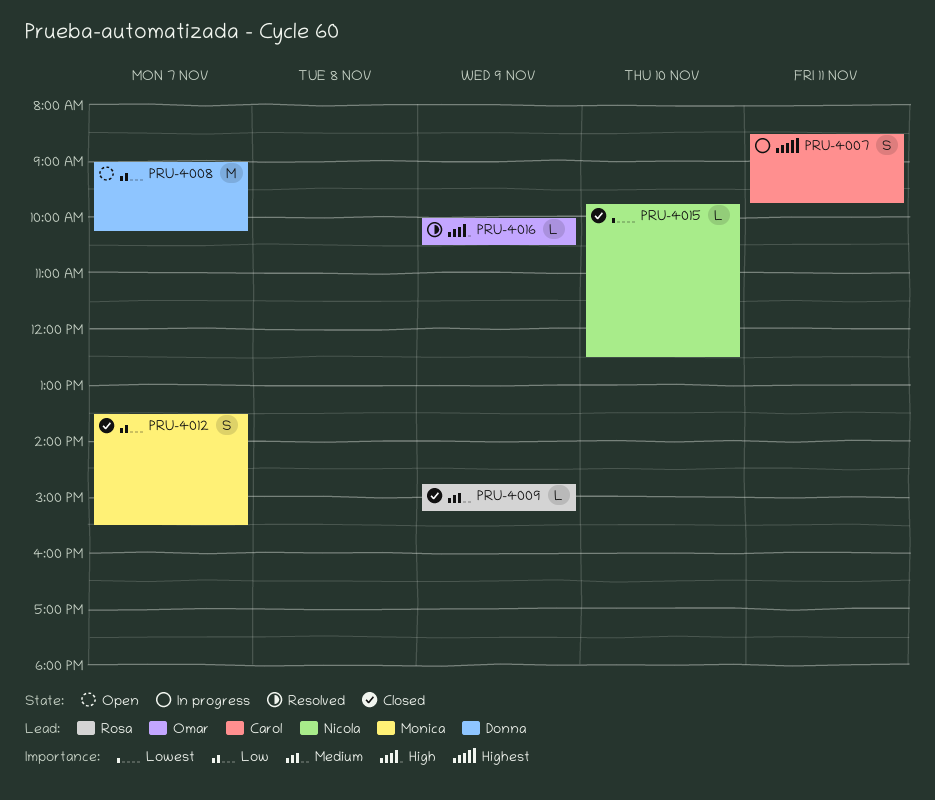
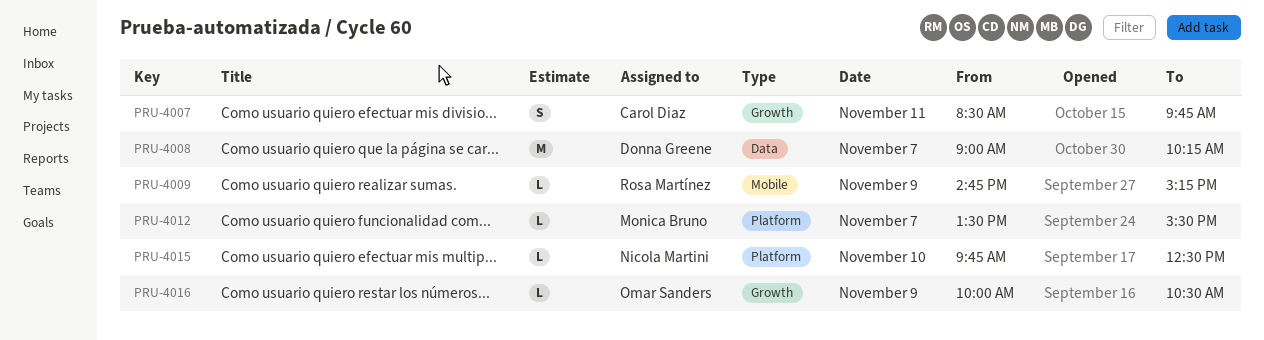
PRU-4012, estimate: S -> L

